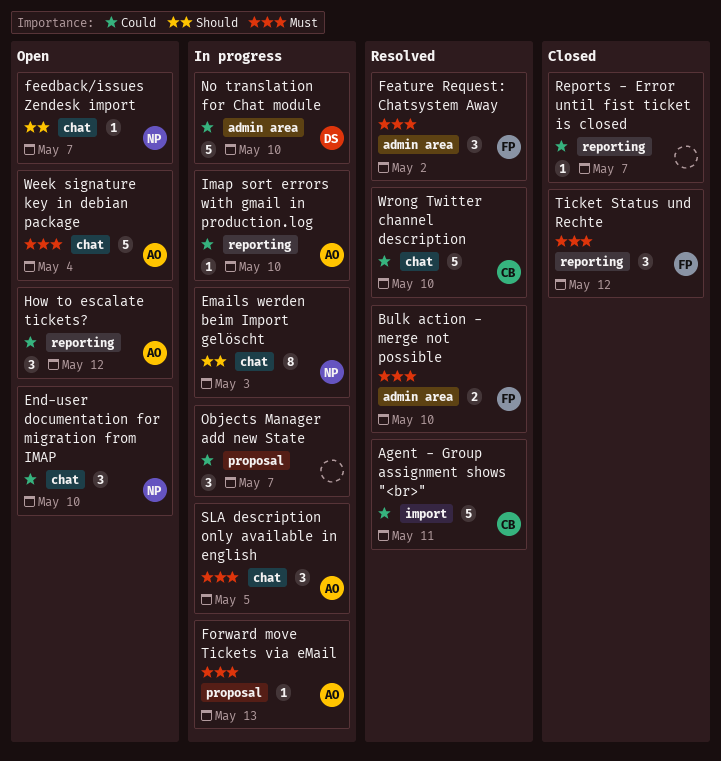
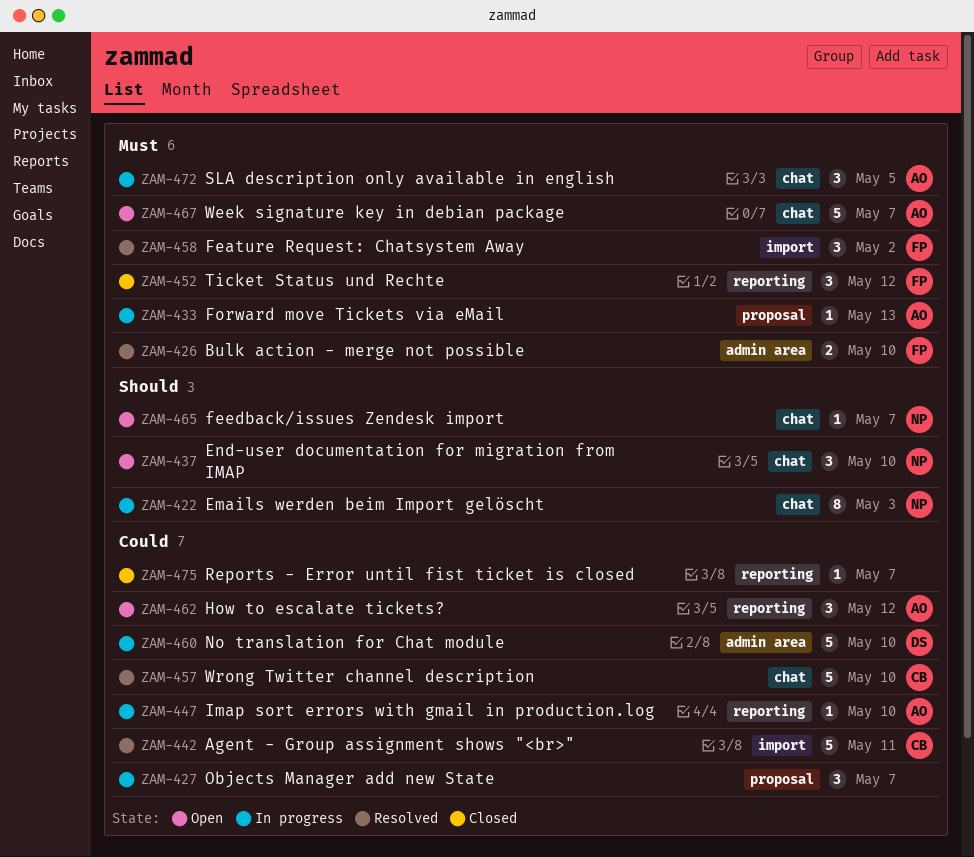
End-user documentation for migration from IMAP, priority: Could -> Should
Feature Request: Chatsystem Away, label: admin area -> import
Week signature key in debian package, due: May 4 -> May 7

